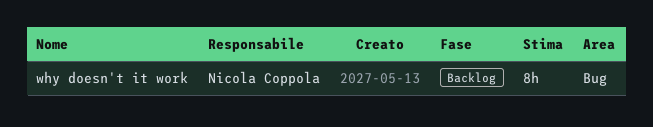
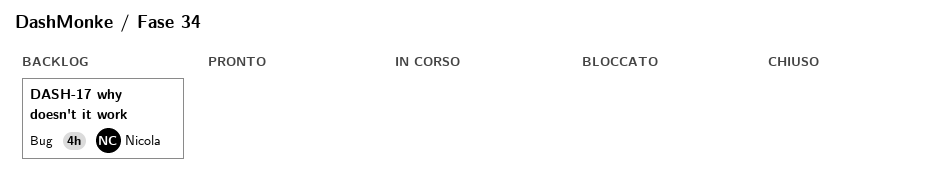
why doesn't it work, estimate: 8h -> 4h

